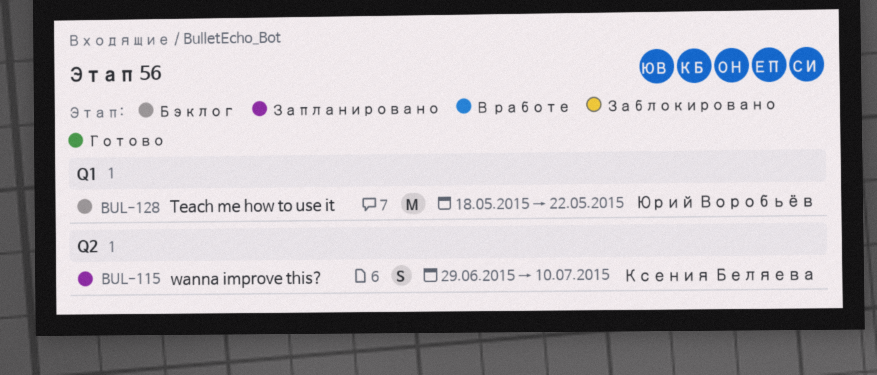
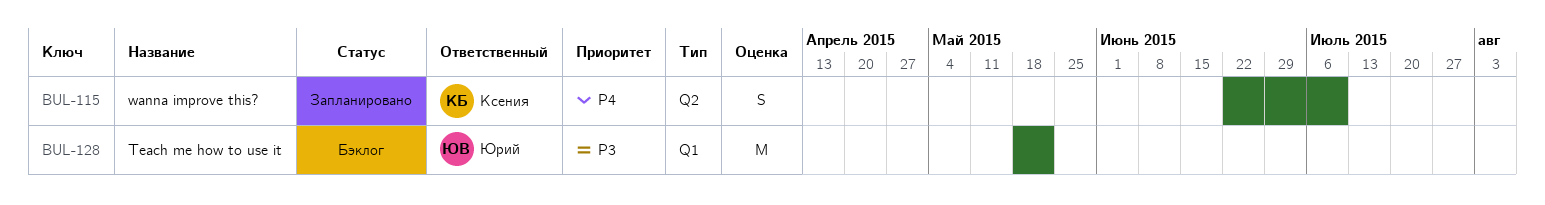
BUL-115, start: Jun 29 -> Jun 22

